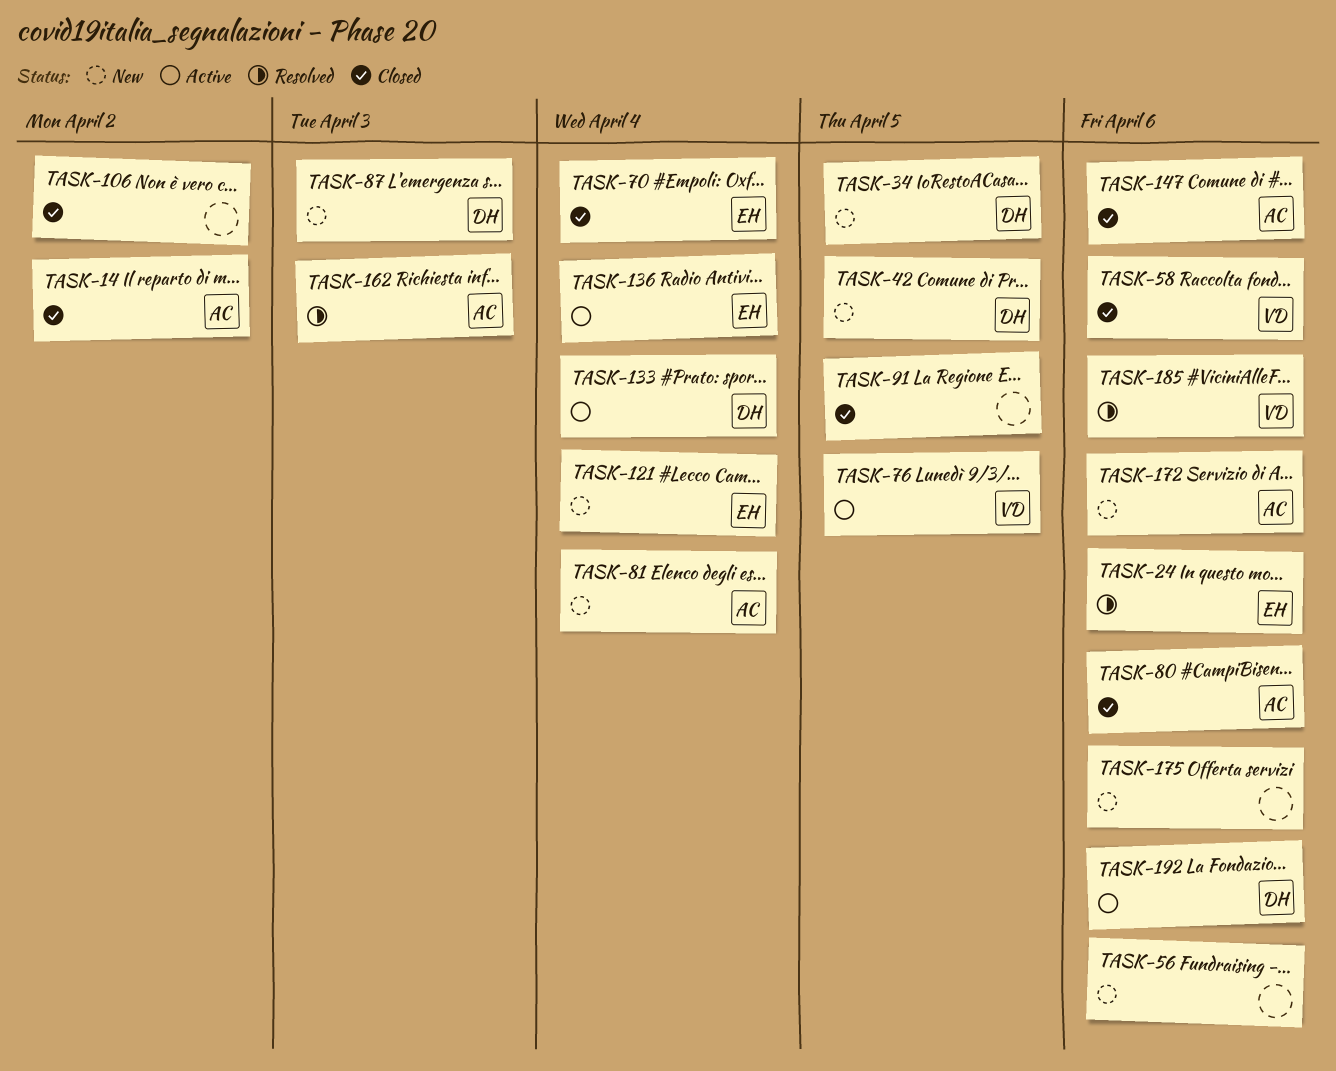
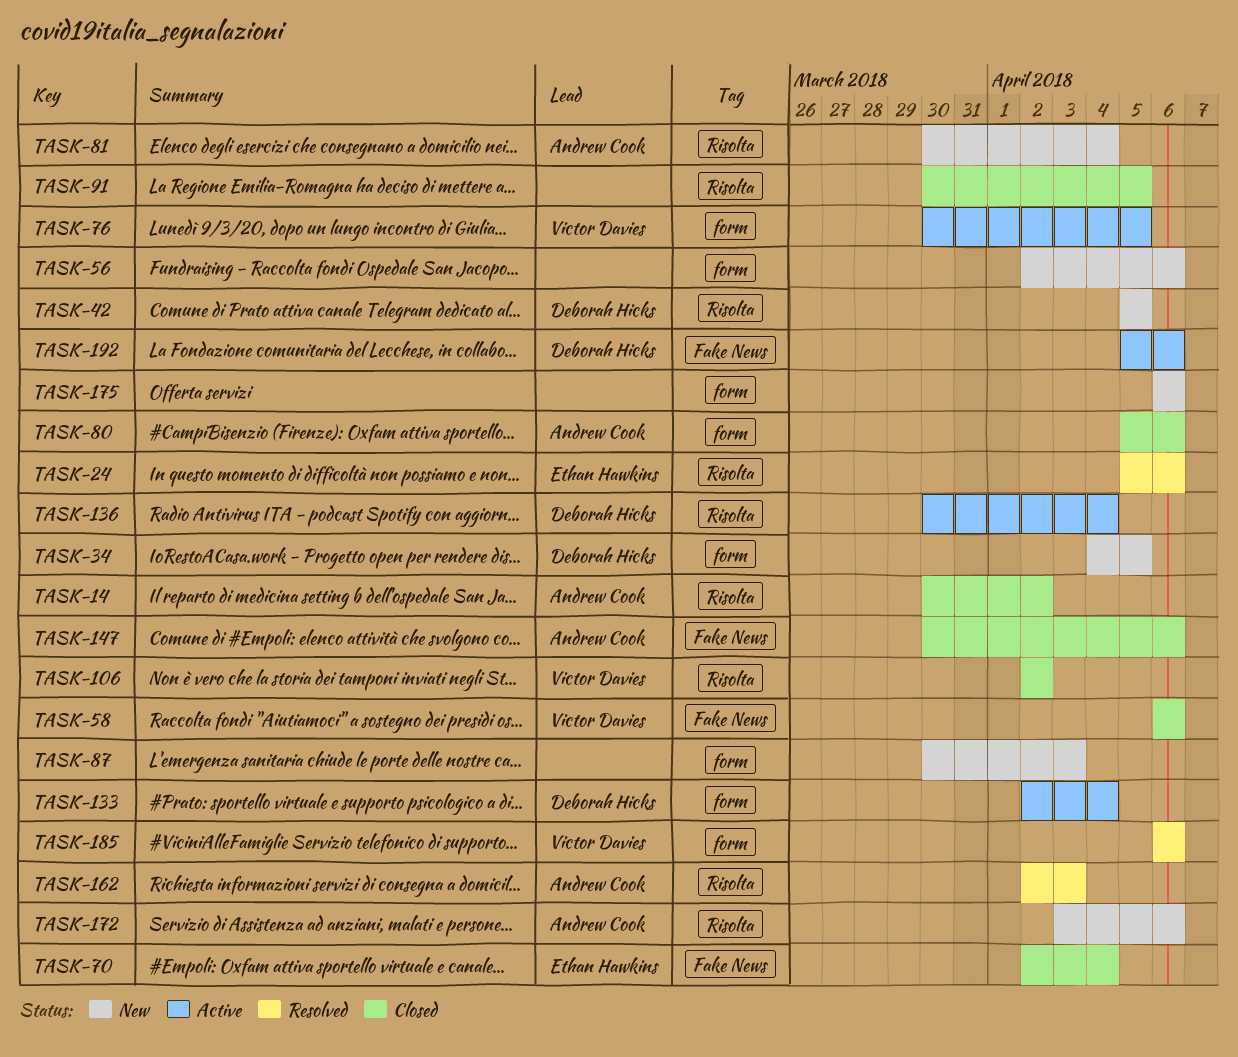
TASK-87, owner: Deborah Hicks -> none
TASK-106, owner: none -> Victor Davies
TASK-121: present -> none
TASK-136, owner: Ethan Hawkins -> Deborah Hicks

